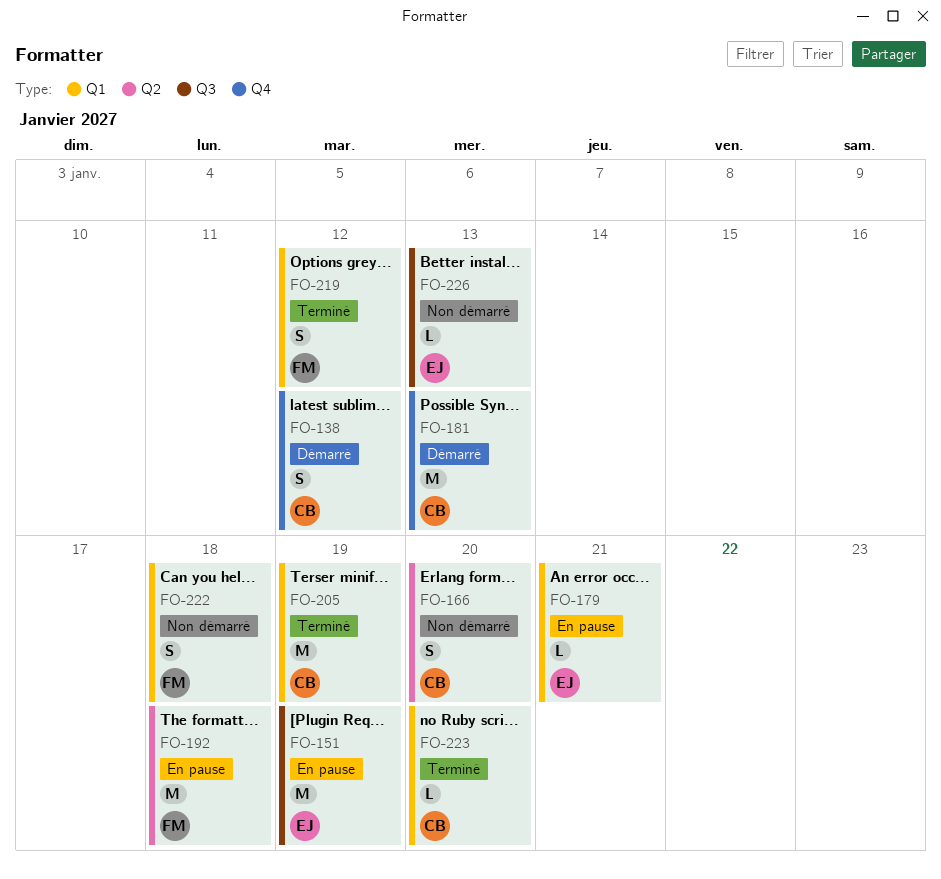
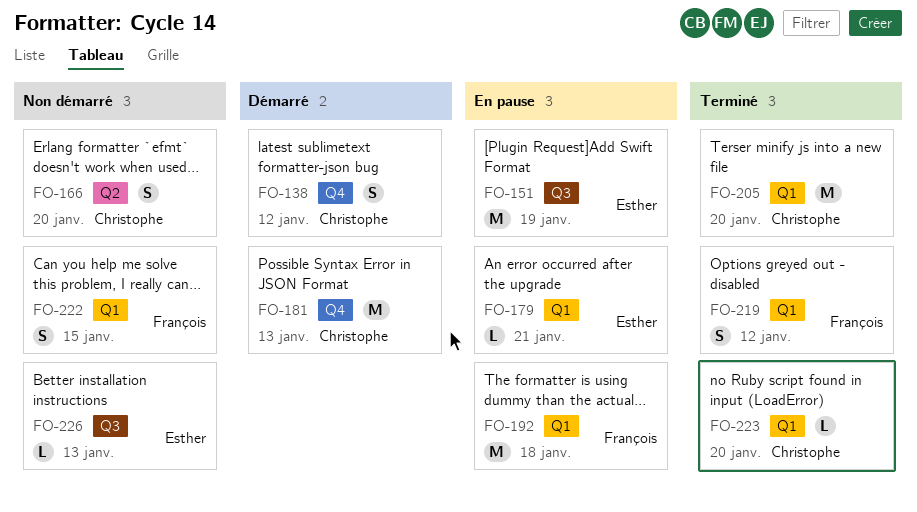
FO-192, label: Q2 -> Q1
FO-205, due: Jan 19 -> Jan 20
FO-222, due: Jan 18 -> Jan 15

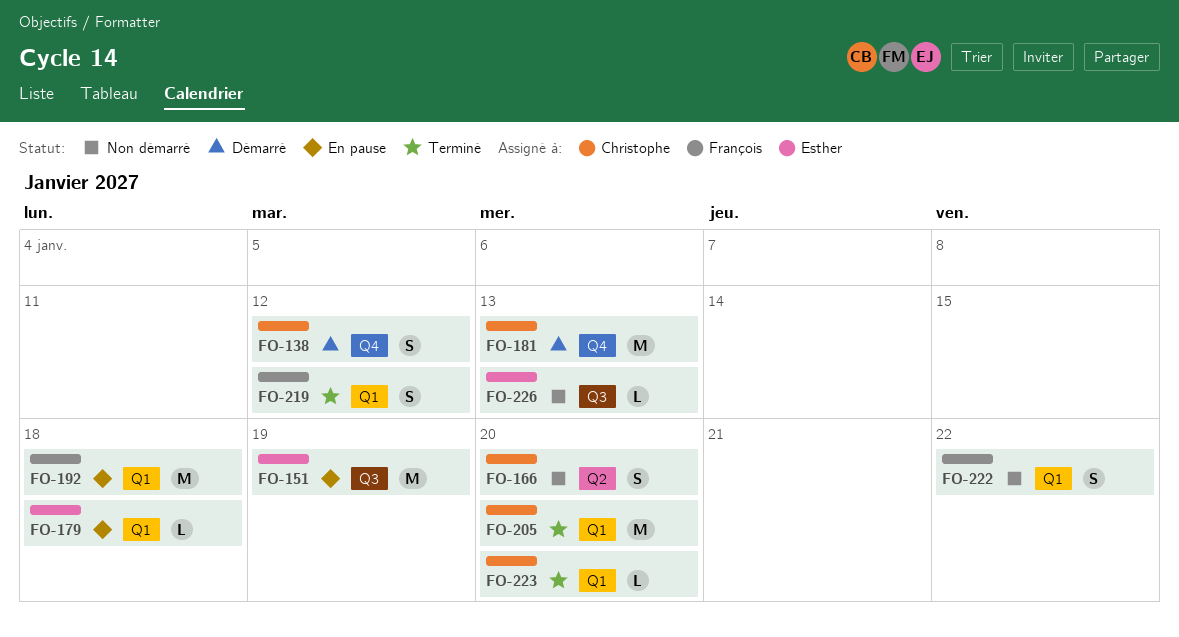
FO-179, due: Jan 21 -> Jan 18
FO-222, due: Jan 15 -> Jan 22

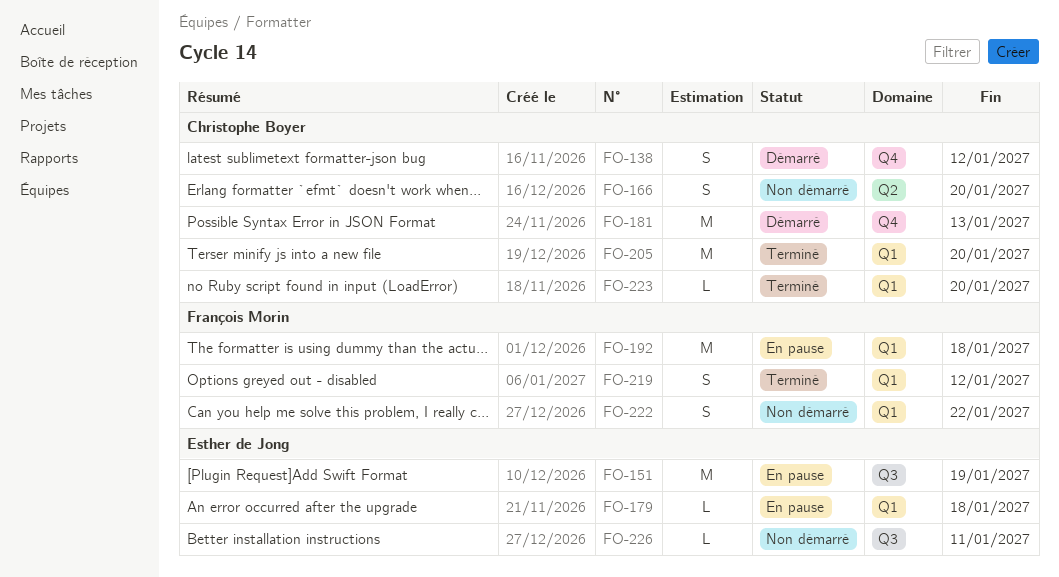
FO-226, due: Jan 13 -> Jan 11

